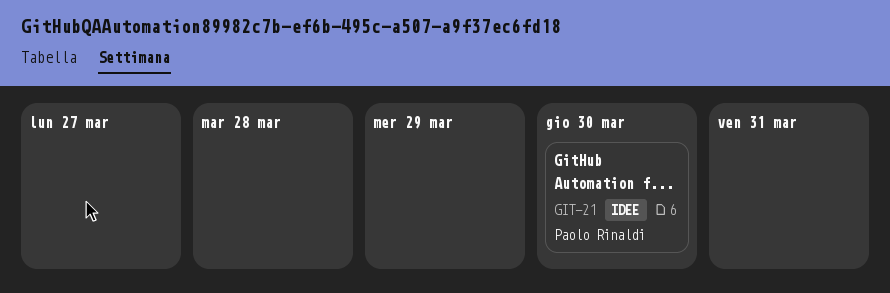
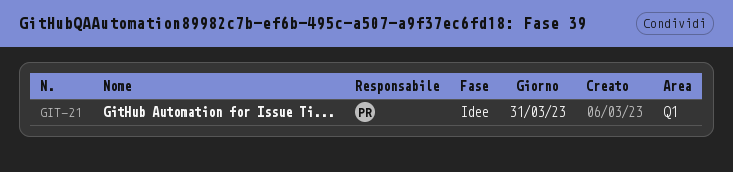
GIT-21, day: Mar 30 -> Mar 31

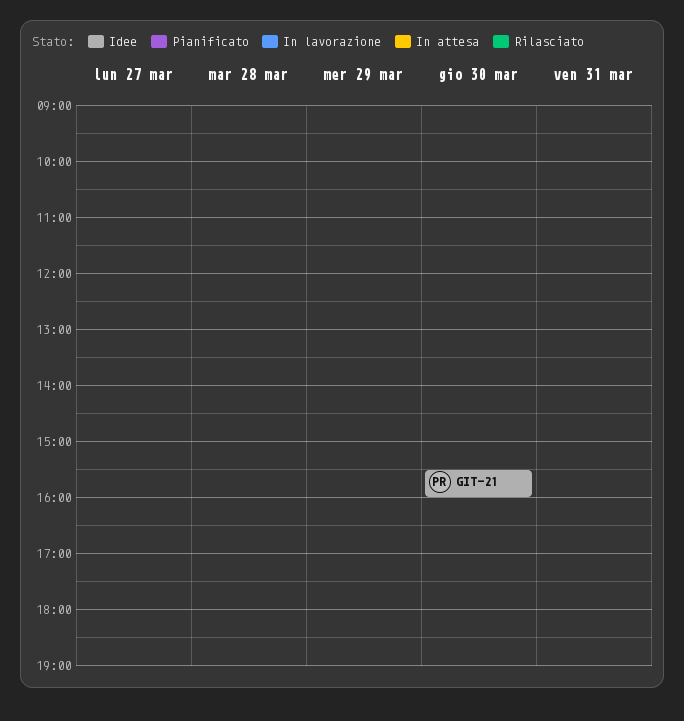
GIT-21, day: Mar 31 -> Mar 30

